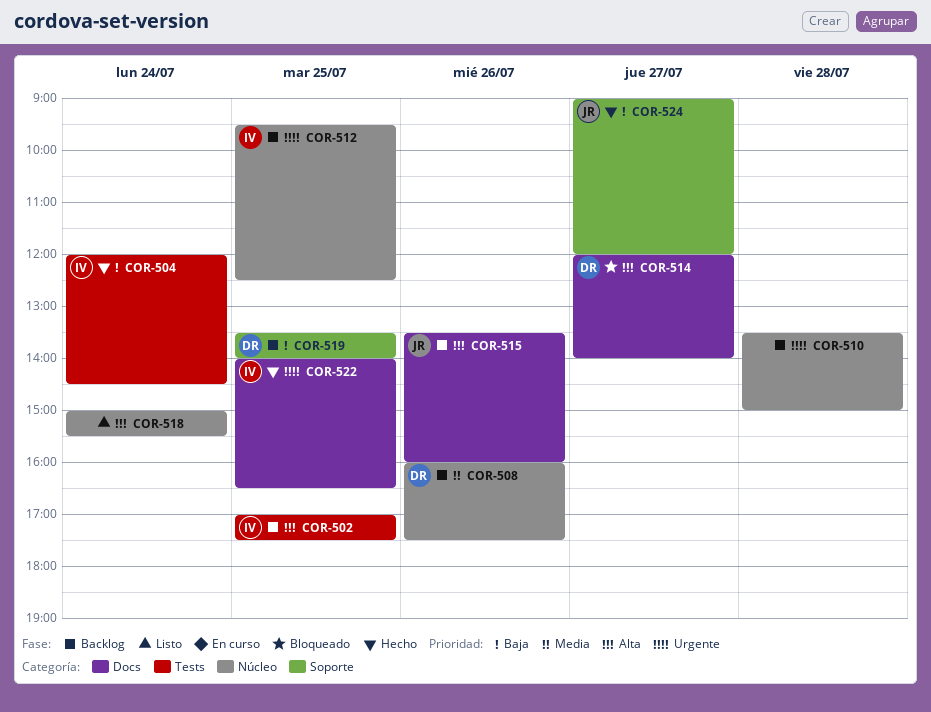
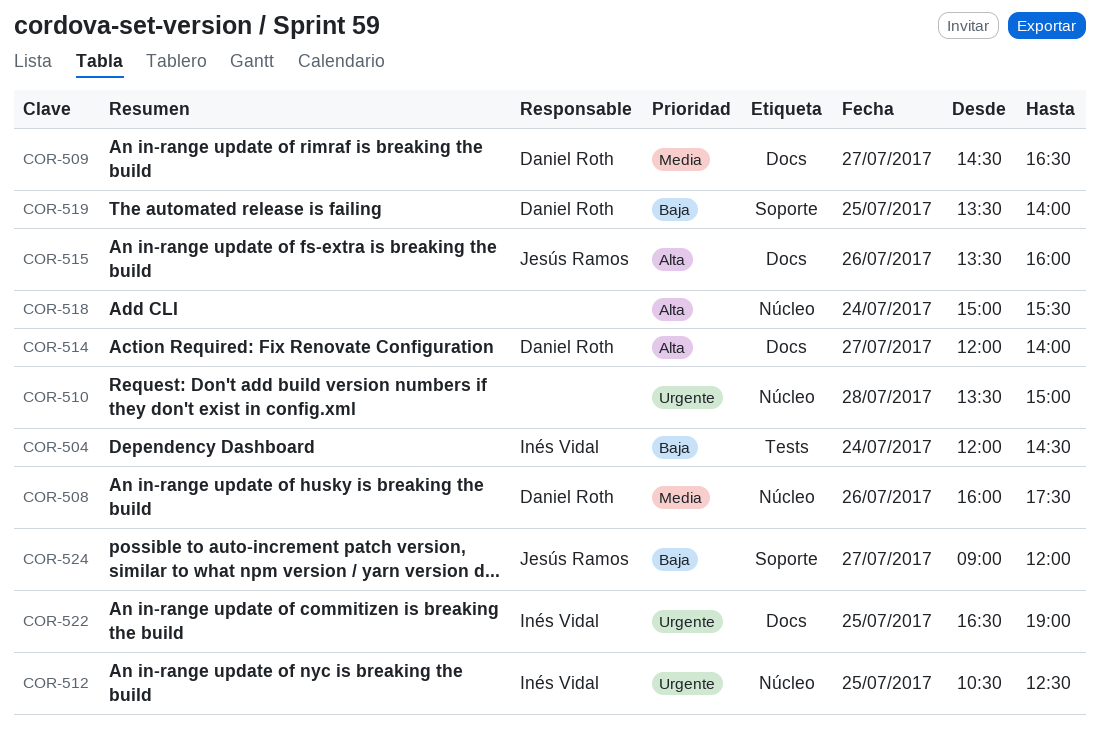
COR-502: present -> none
COR-509: none -> present
COR-512, begins: 09:30 -> 10:30
COR-522, begins: 14:00 -> 16:30
COR-522, ends: 16:30 -> 19:00

